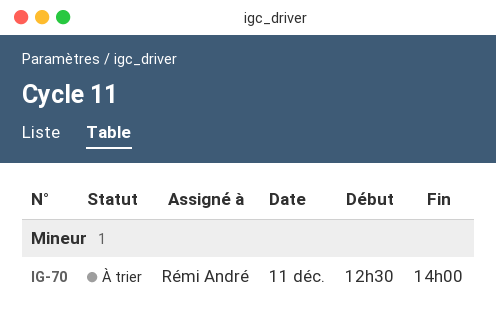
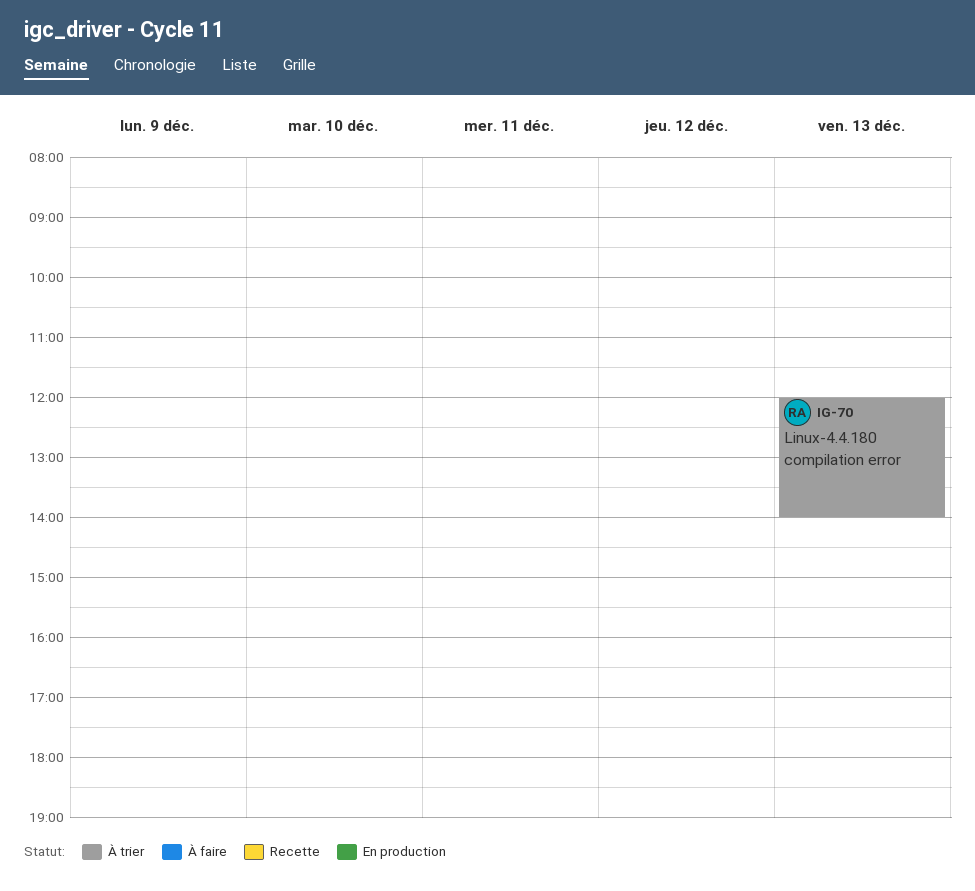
IG-70, day: Dec 11 -> Dec 13
IG-70, begins: 12:30 -> 12:00

